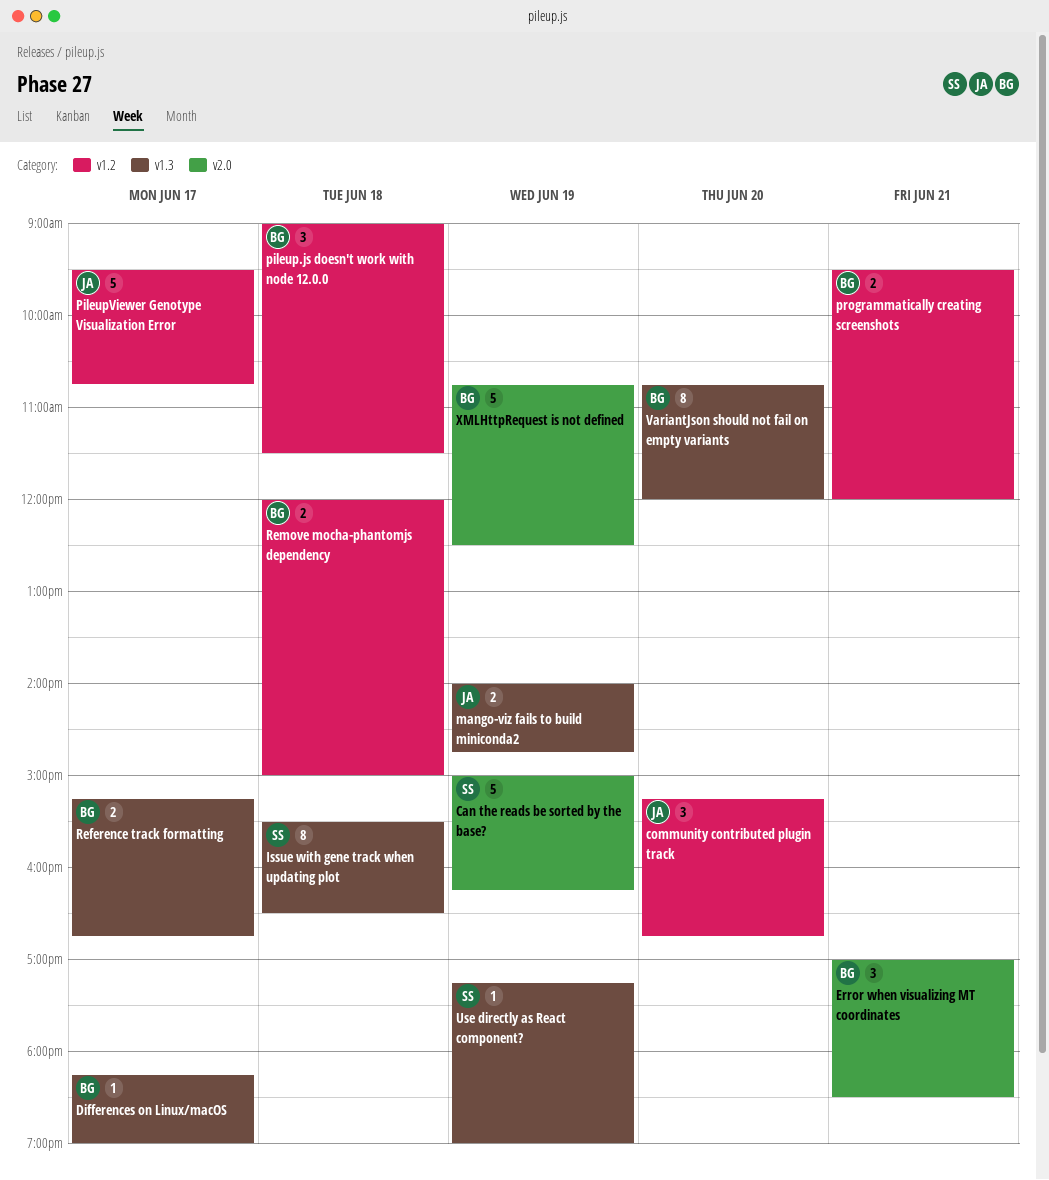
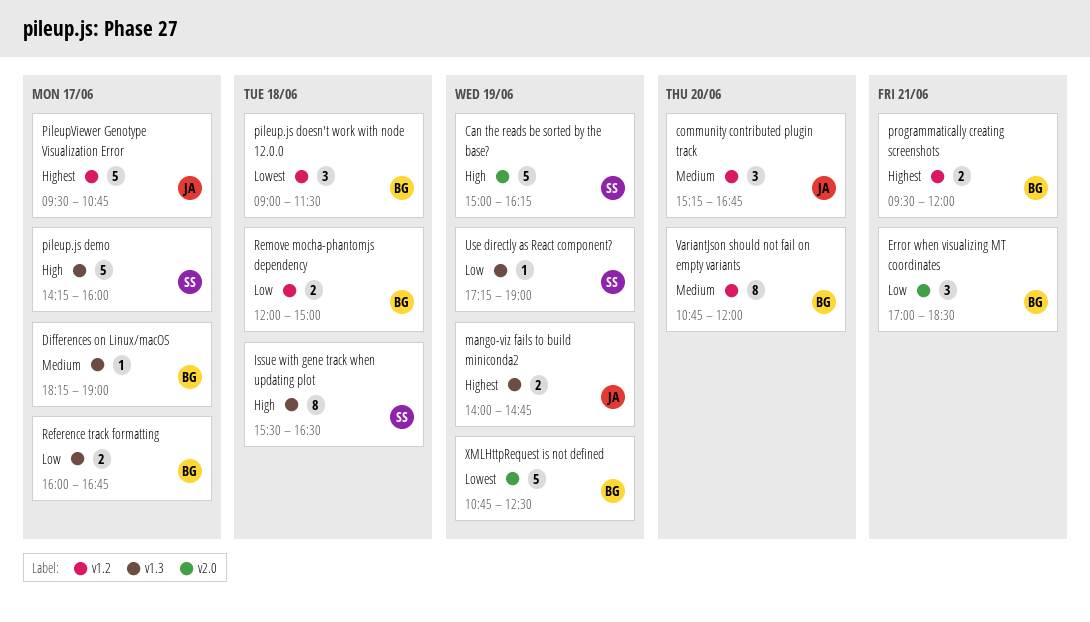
pileup.js demo: none -> present
Reference track formatting, begins: 15:15 -> 16:00
VariantJson should not fail on empty variants, label: v1.3 -> v1.2

